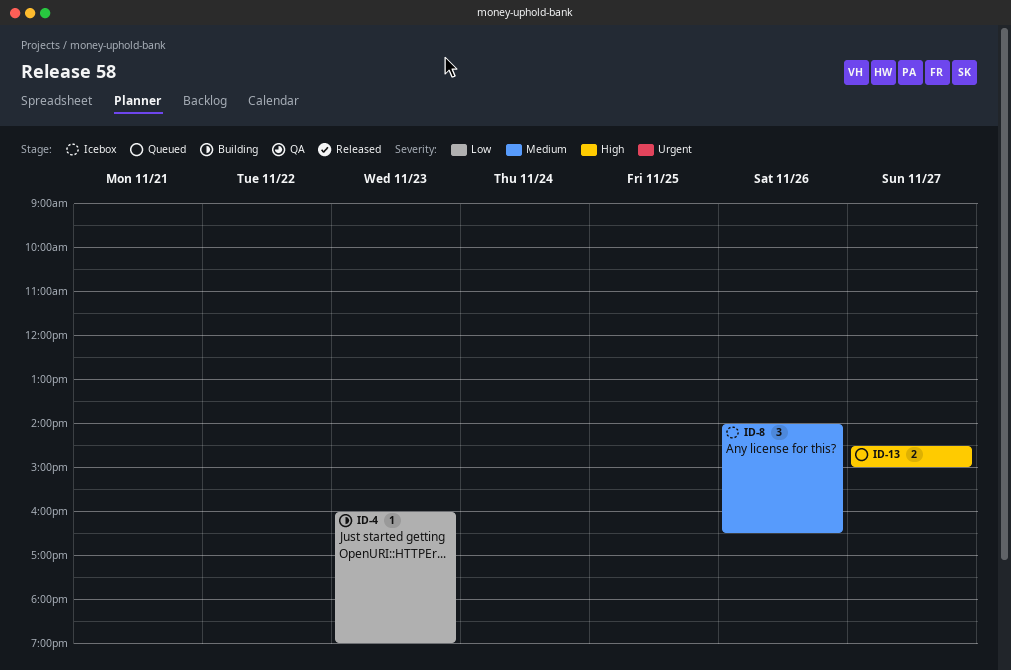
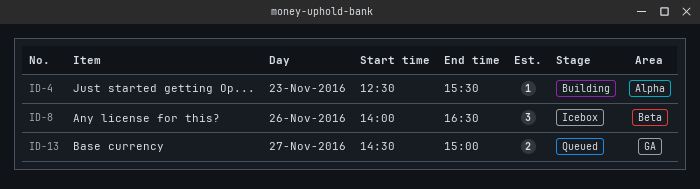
ID-4, begins: 16:00 -> 12:30
ID-4, ends: 19:00 -> 15:30

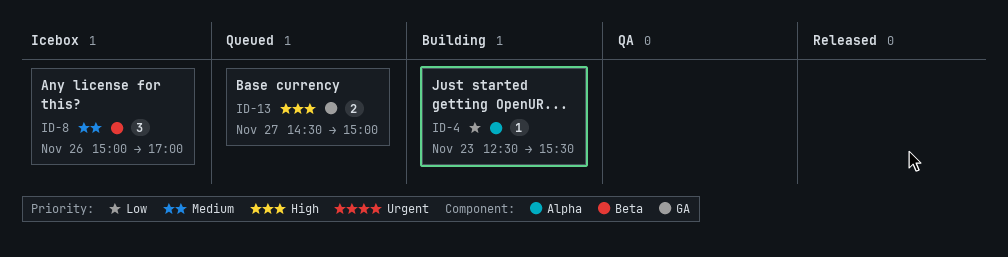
ID-8, begins: 14:00 -> 15:00
ID-8, ends: 16:30 -> 17:00

